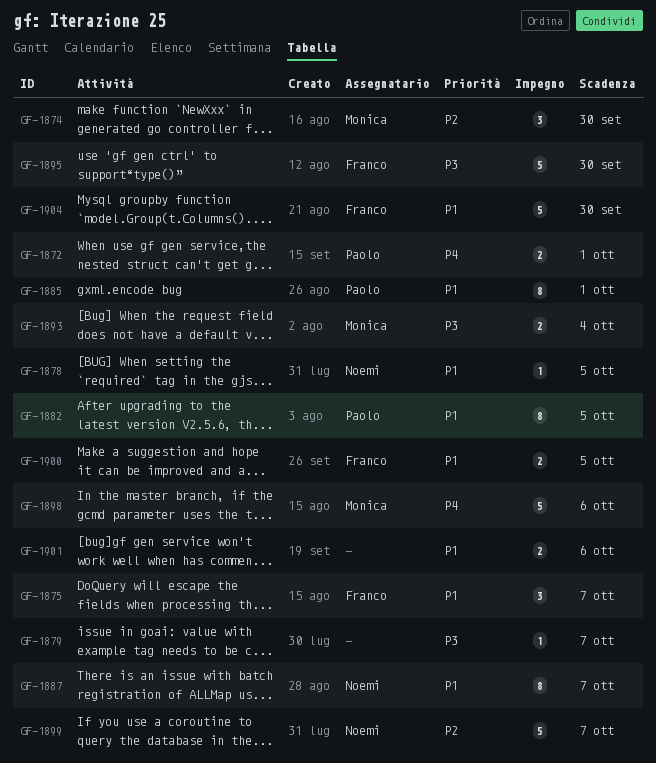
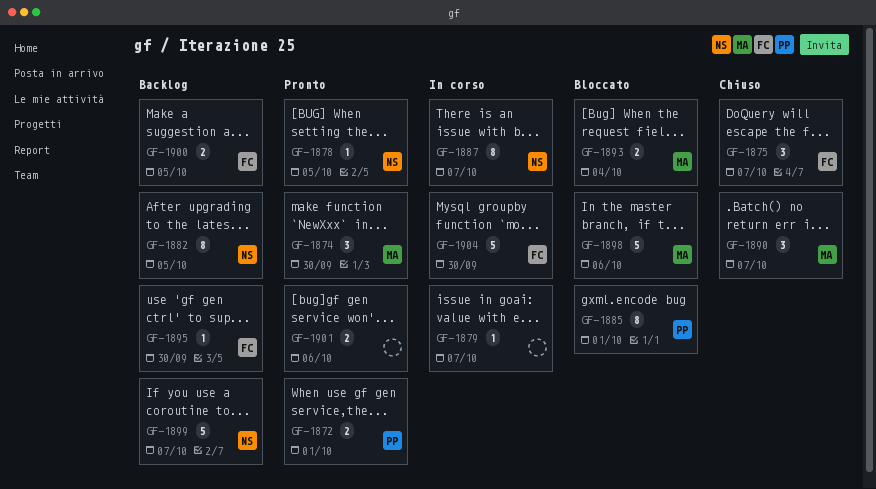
GF-1882, owner: Paolo -> Noemi
GF-1890: none -> present
GF-1895, estimate: 5 -> 1

